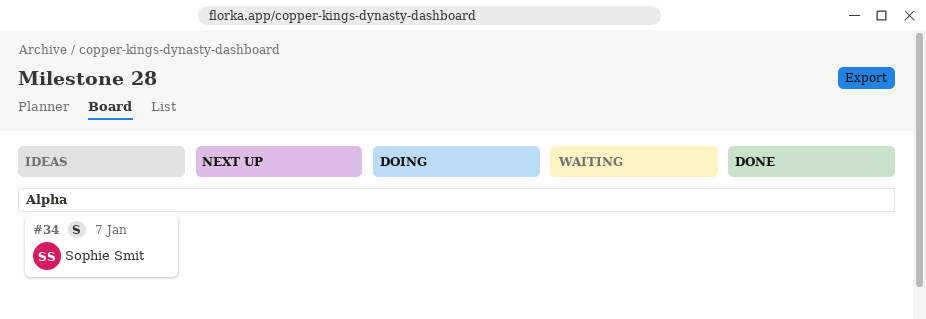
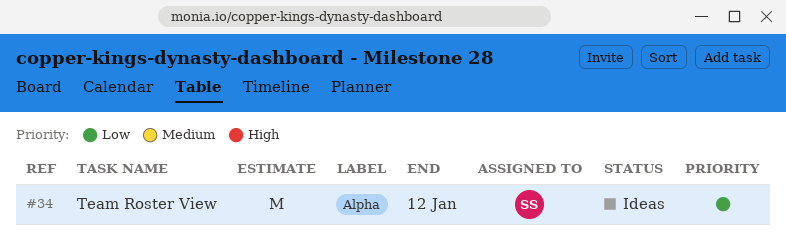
#34, estimate: S -> M
#34, due: Jan 7 -> Jan 12

